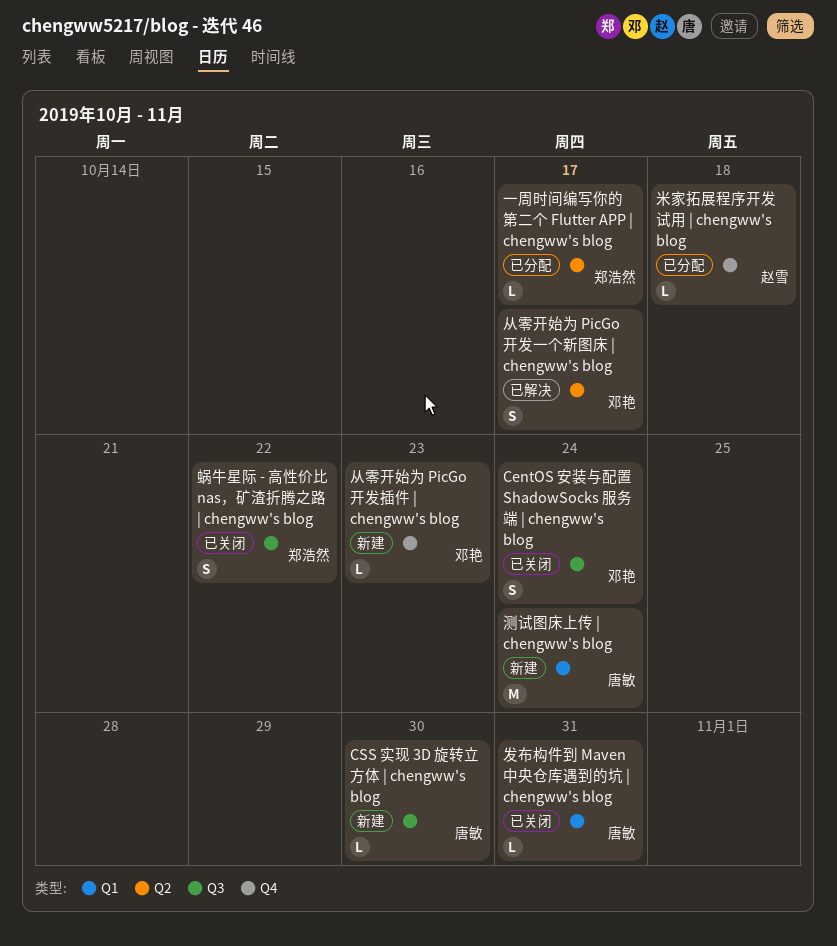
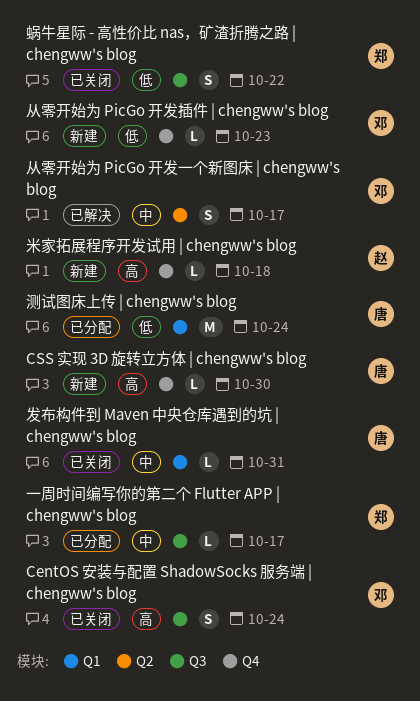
CSS 实现 3D 旋转立方体 | chengww's blog, label: Q3 -> Q4
一周时间编写你的第二个 Flutter APP | chengww's blog, label: Q2 -> Q3
测试图床上传 | chengww's blog, status: 新建 -> 已分配
米家拓展程序开发试用 | chengww's blog, status: 已分配 -> 新建

